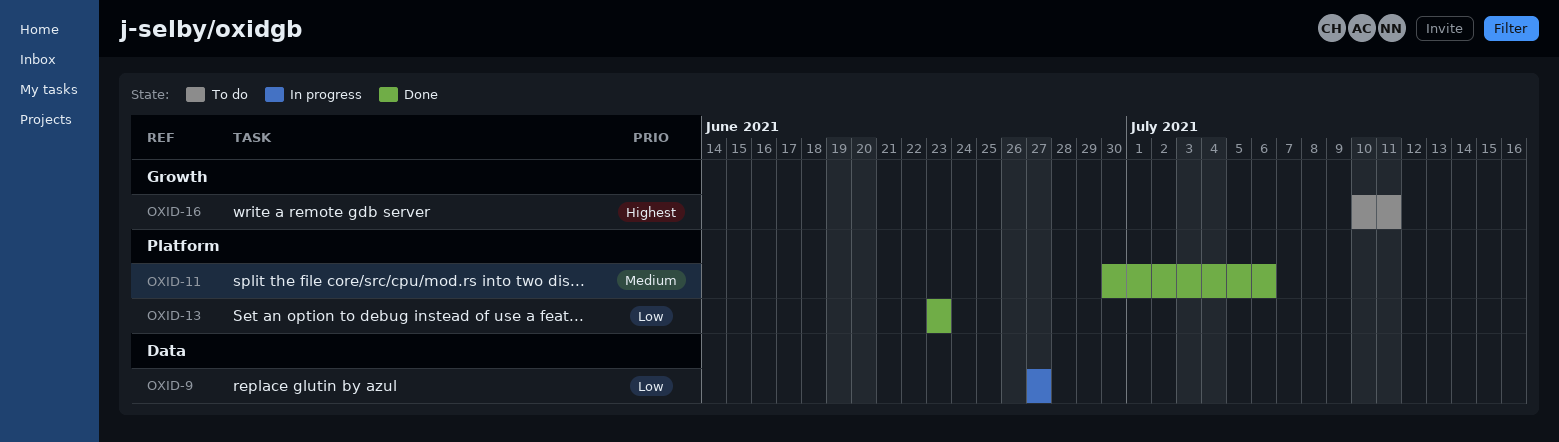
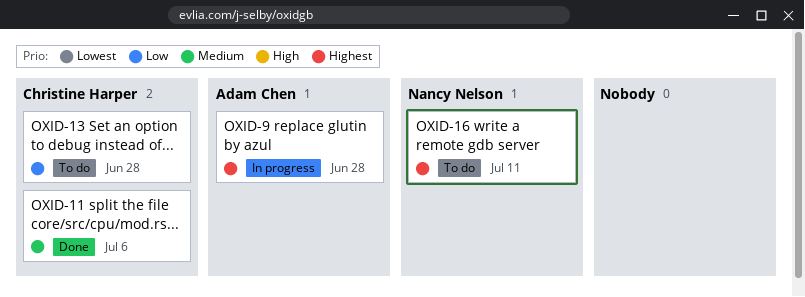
OXID-9, priority: Low -> Highest
OXID-9, due: Jun 27 -> Jun 28
OXID-13, status: Done -> To do
OXID-13, due: Jun 23 -> Jun 28

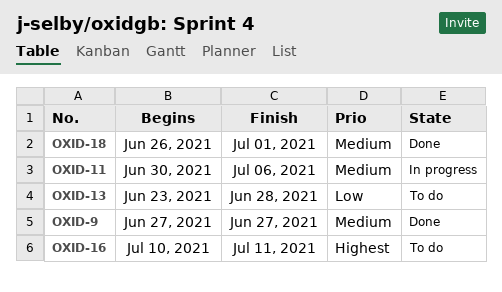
OXID-9, status: In progress -> Done
OXID-9, priority: Highest -> Medium
OXID-9, due: Jun 28 -> Jun 27
OXID-11, status: Done -> In progress
OXID-18: none -> present

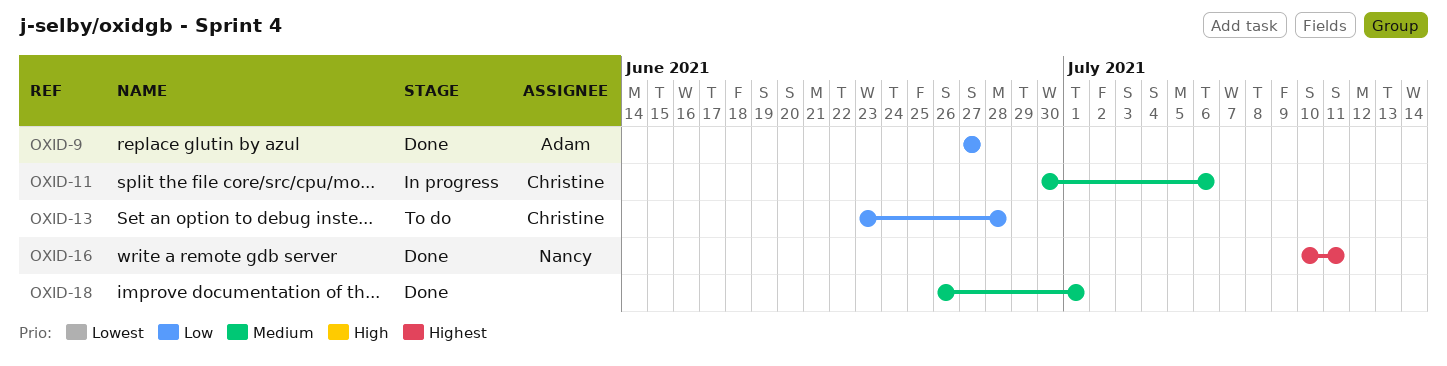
OXID-9, priority: Medium -> Low
OXID-16, status: To do -> Done

